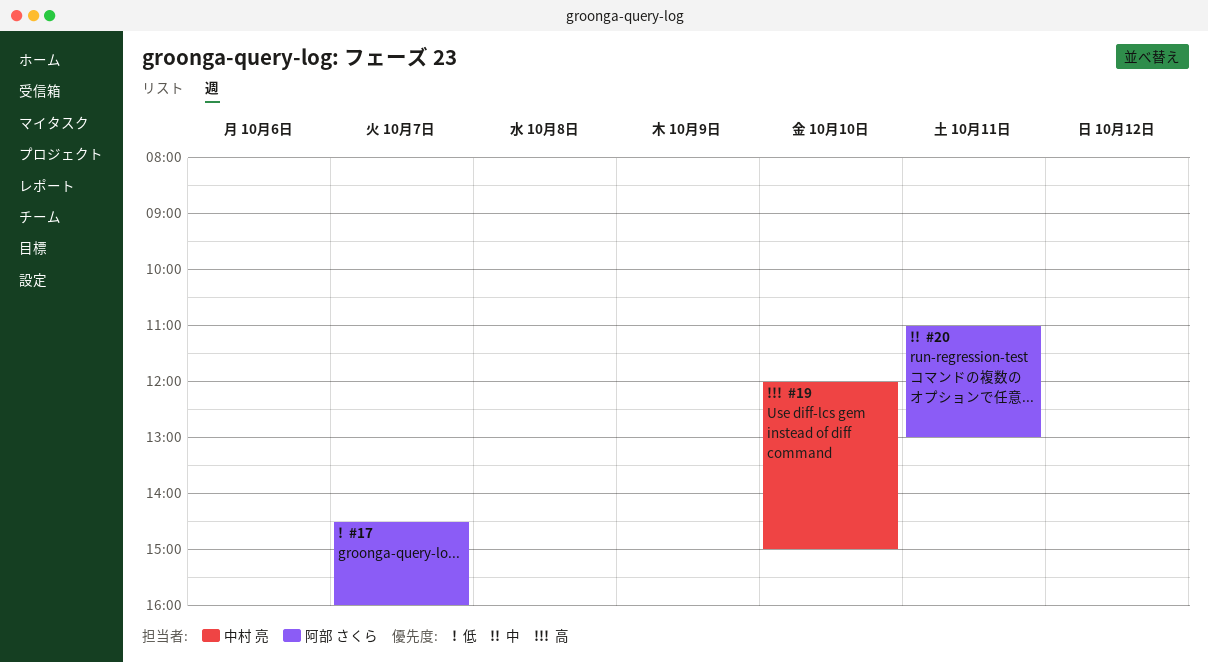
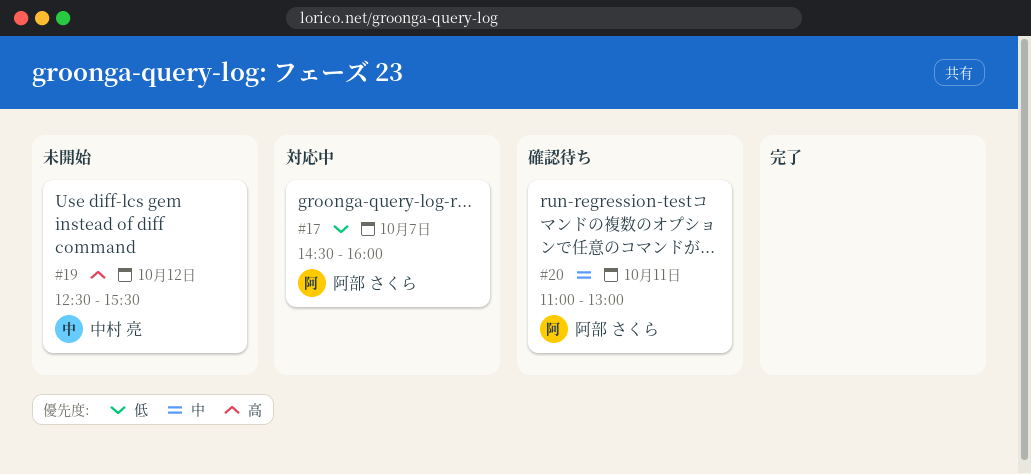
#19, day: Oct 10 -> Oct 12
#19, begins: 12:00 -> 12:30
#19, ends: 15:00 -> 15:30

